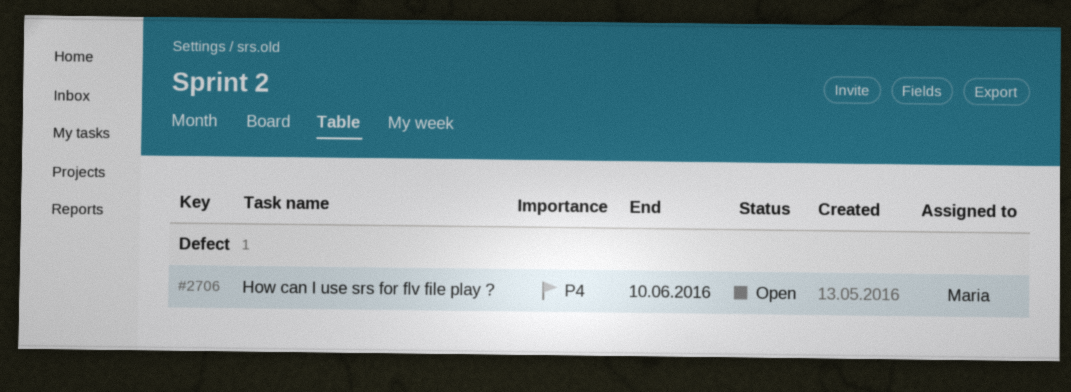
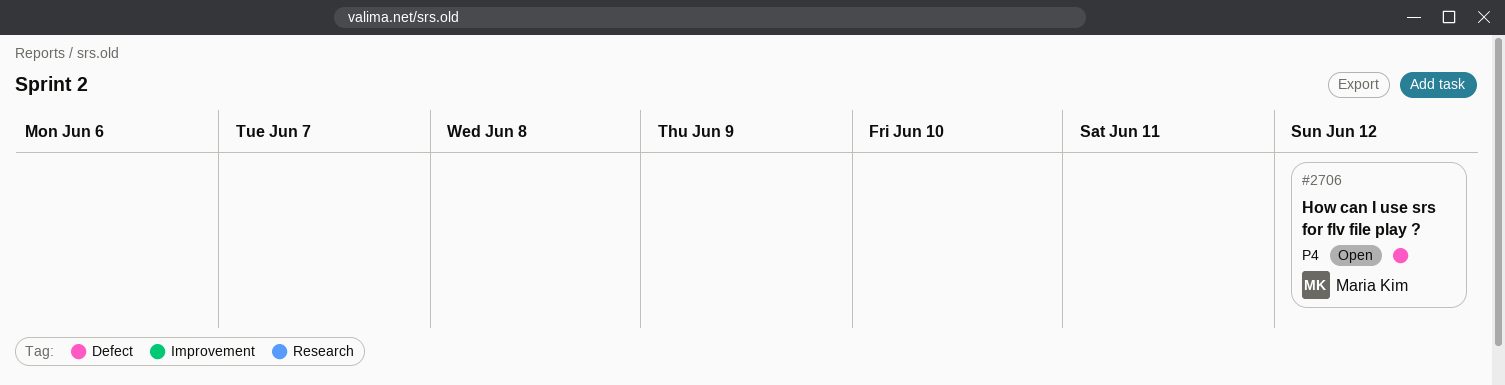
#2706, due: Jun 10 -> Jun 12

